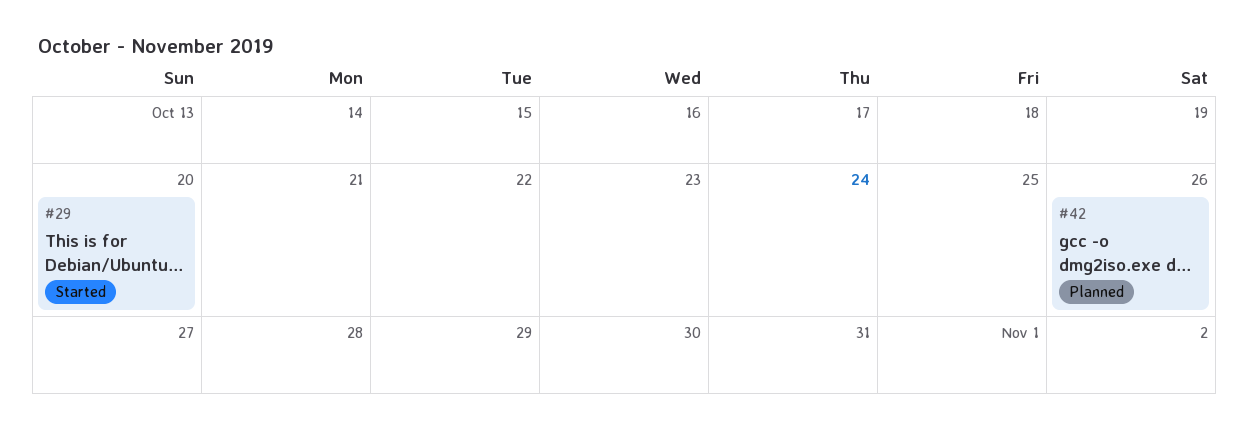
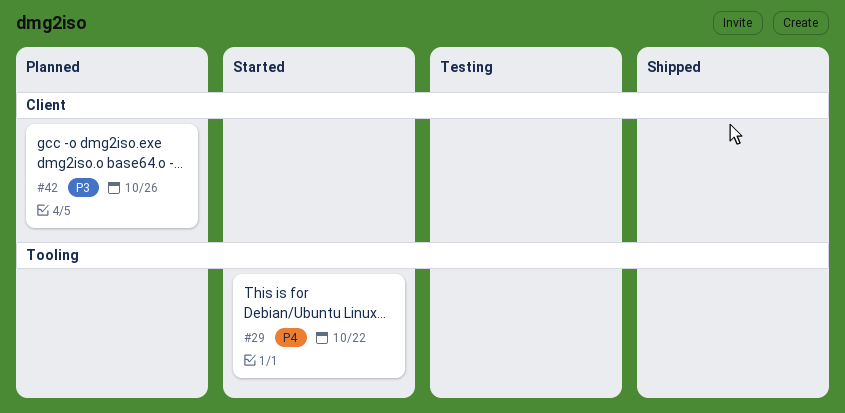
#29, due: Oct 20 -> Oct 22

